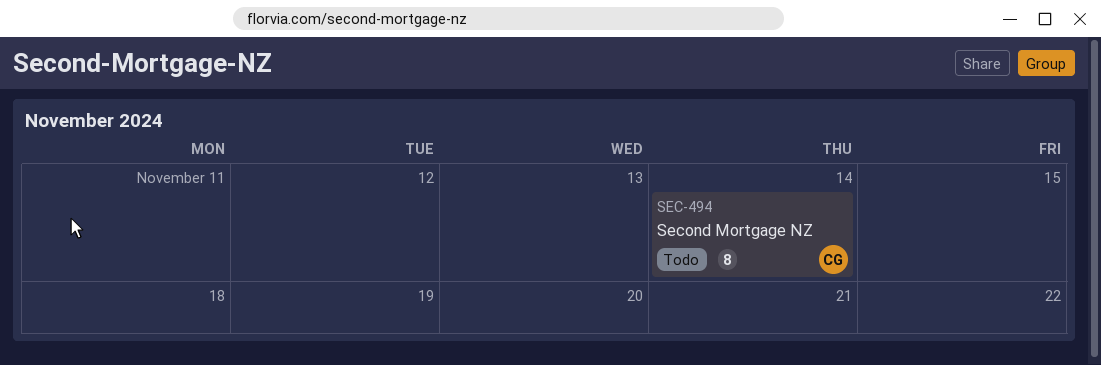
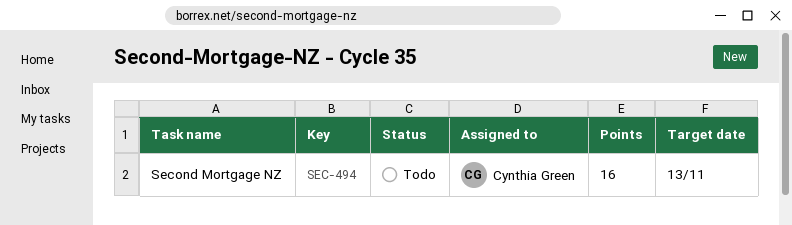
SEC-494, estimate: 8 -> 16
SEC-494, due: Nov 14 -> Nov 13

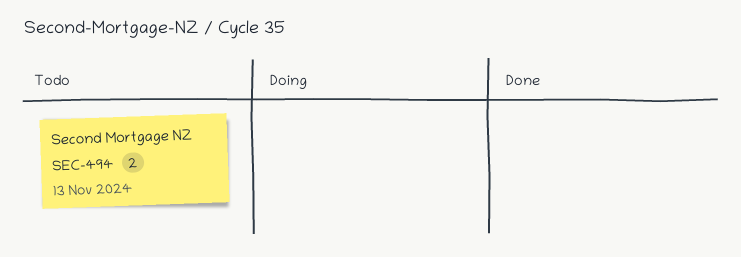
SEC-494, estimate: 16 -> 2

